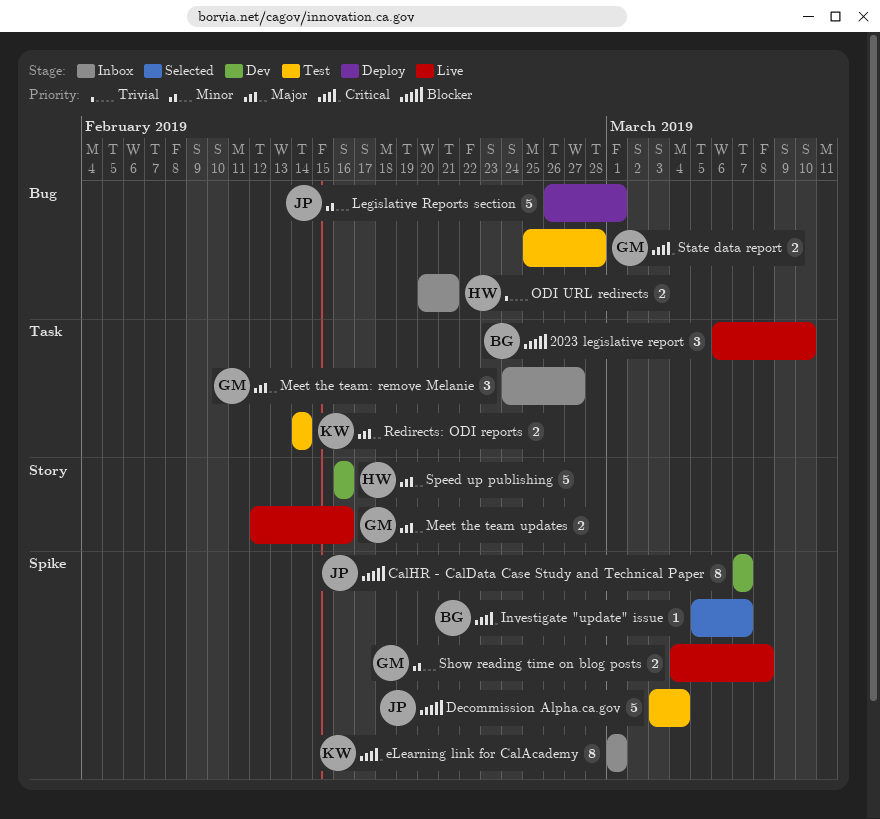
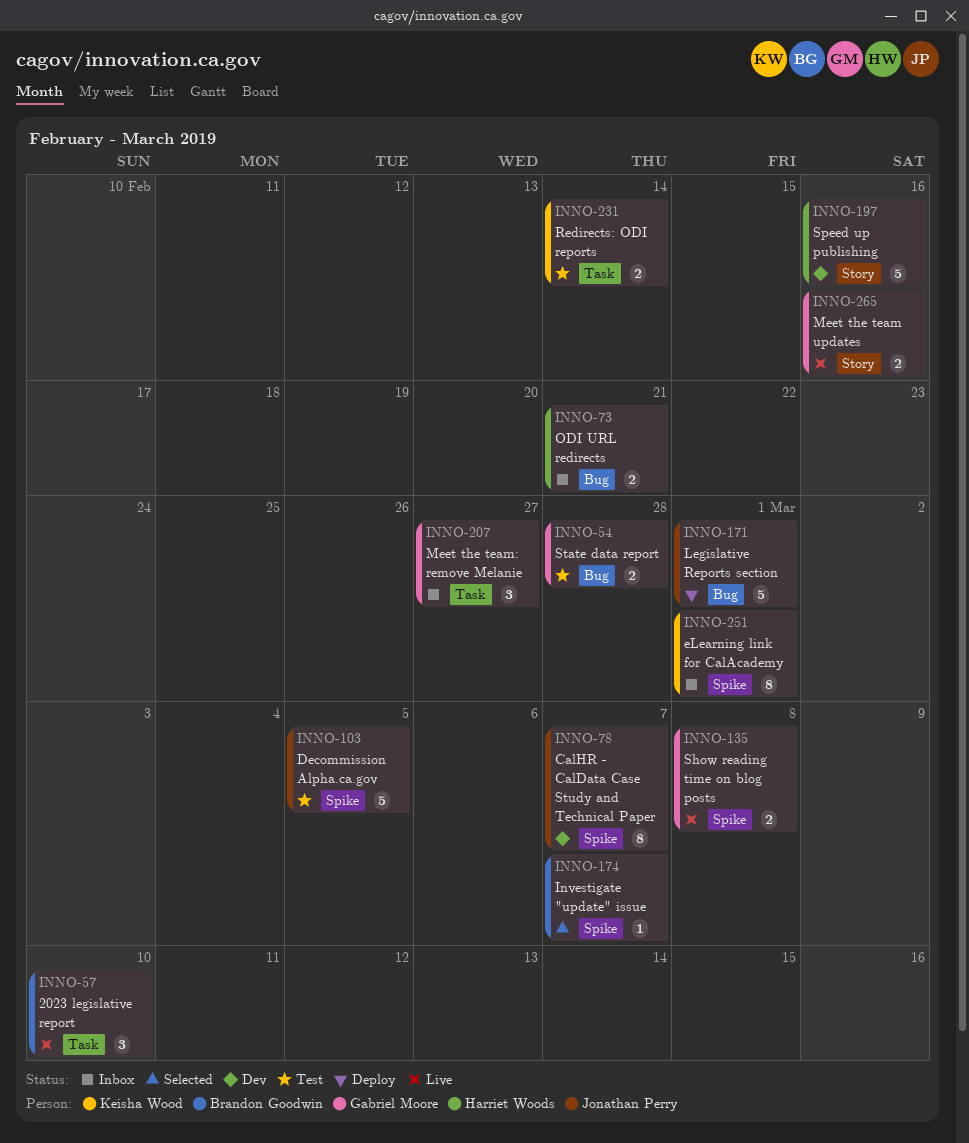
Decommission Alpha.ca.gov, due: Mar 4 -> Mar 5

